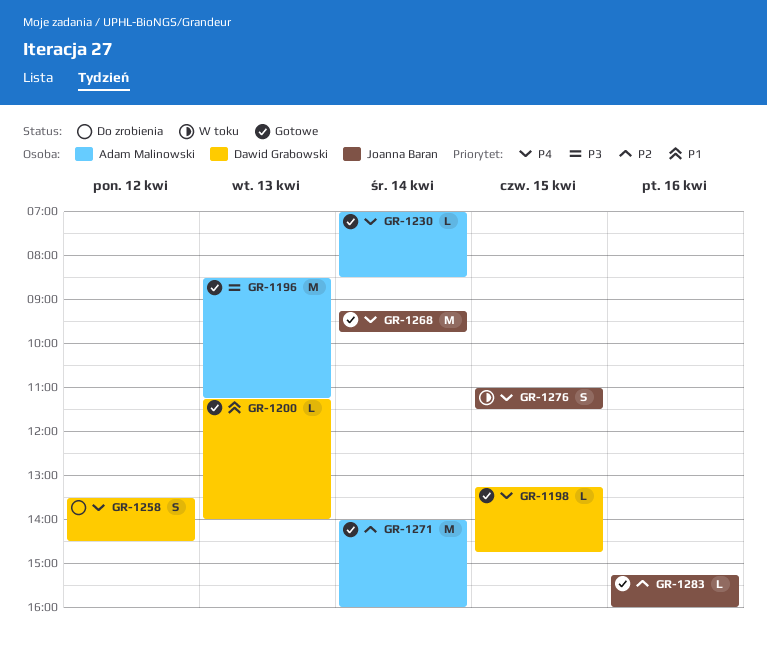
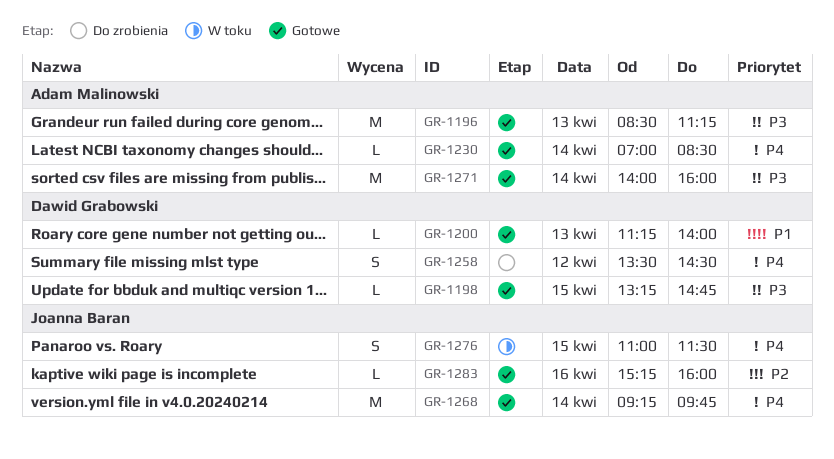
GR-1198, priority: P4 -> P3
GR-1271, priority: P2 -> P3

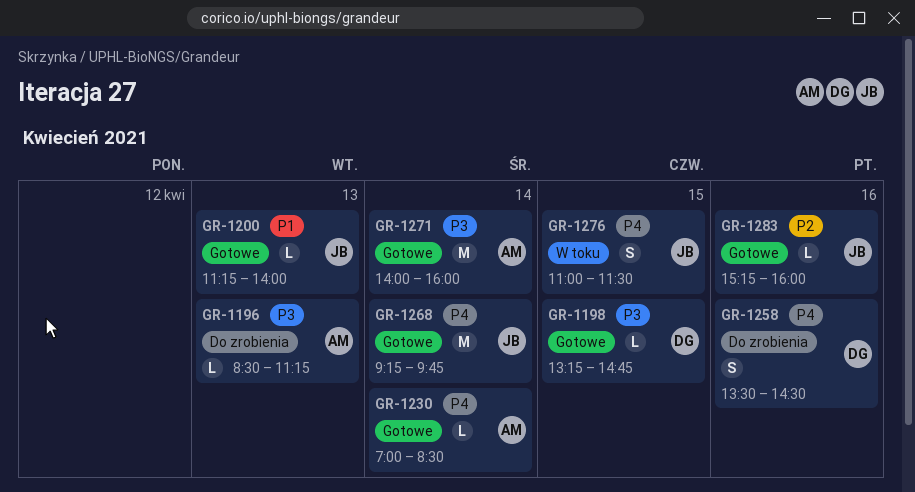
GR-1196, status: Gotowe -> Do zrobienia
GR-1196, estimate: M -> L
GR-1200, owner: Dawid Grabowski -> Joanna Baran
GR-1258, day: Apr 12 -> Apr 16

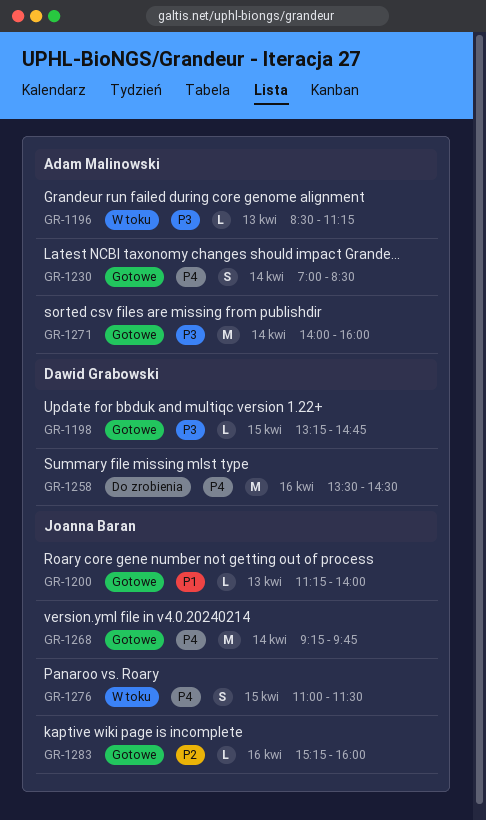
GR-1196, status: Do zrobienia -> W toku
GR-1230, estimate: L -> S
GR-1258, estimate: S -> M

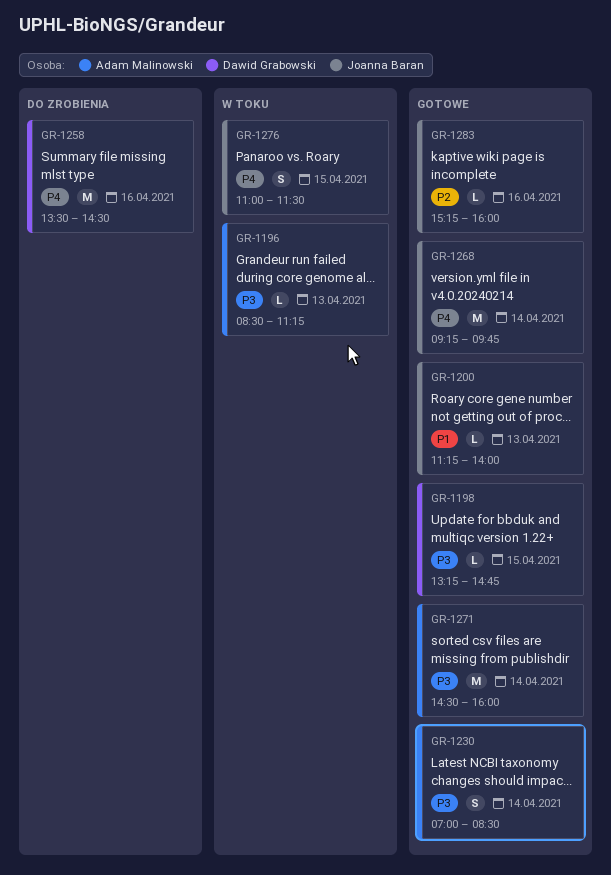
GR-1230, priority: P4 -> P3
GR-1271, begins: 14:00 -> 14:30

